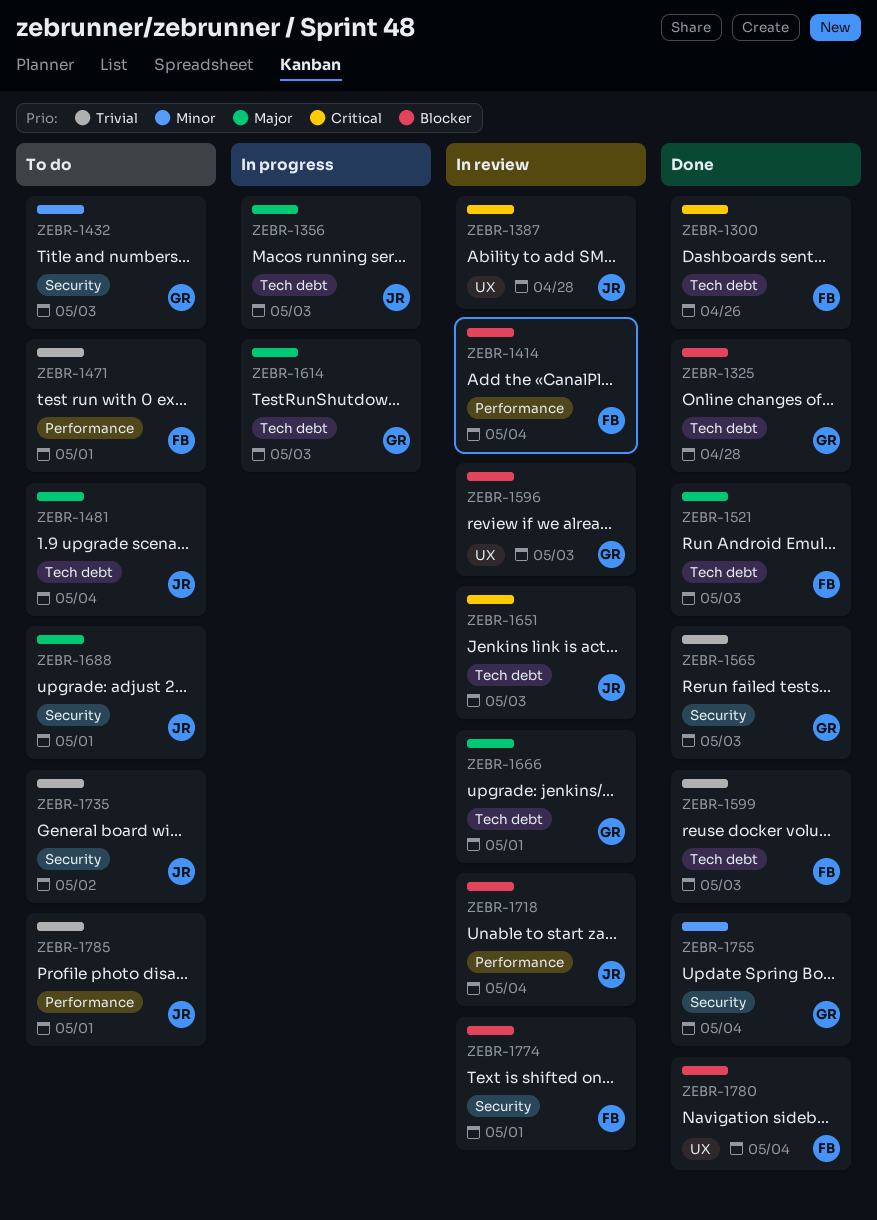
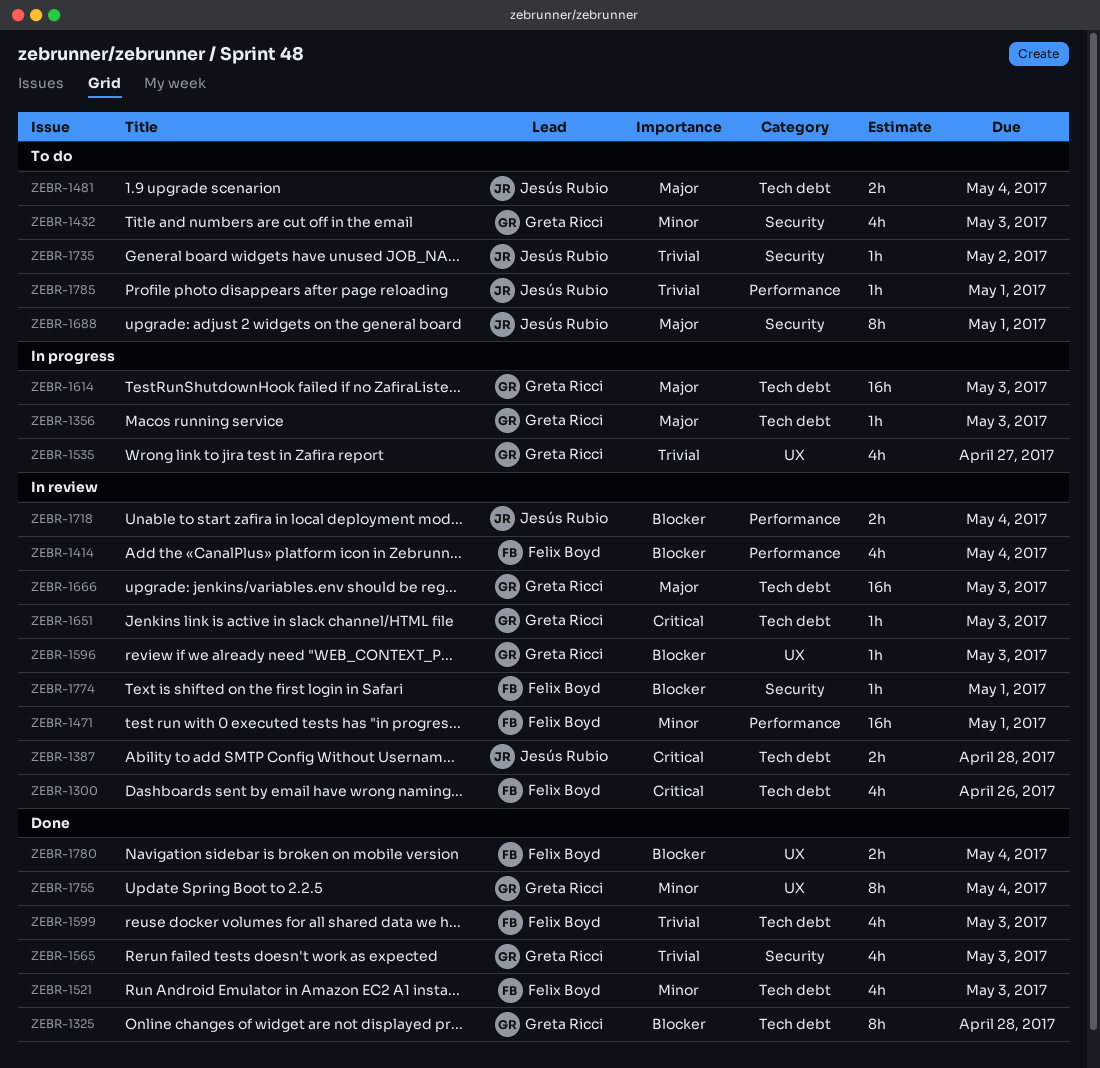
ZEBR-1300, status: Done -> In review
ZEBR-1356, owner: Jesús Rubio -> Greta Ricci
ZEBR-1387, label: UX -> Tech debt
ZEBR-1471, status: To do -> In review
ZEBR-1471, priority: Trivial -> Minor
ZEBR-1521, priority: Major -> Minor
ZEBR-1535: none -> present
ZEBR-1651, owner: Jesús Rubio -> Greta Ricci
ZEBR-1666, due: May 1 -> May 3
ZEBR-1755, label: Security -> UX

